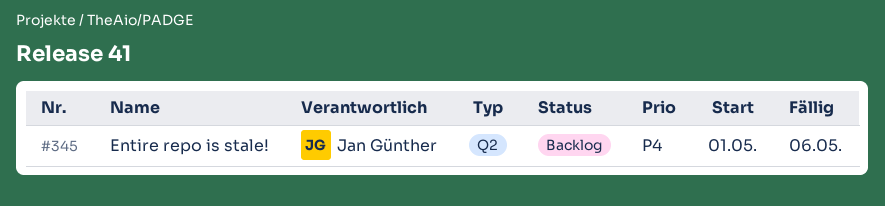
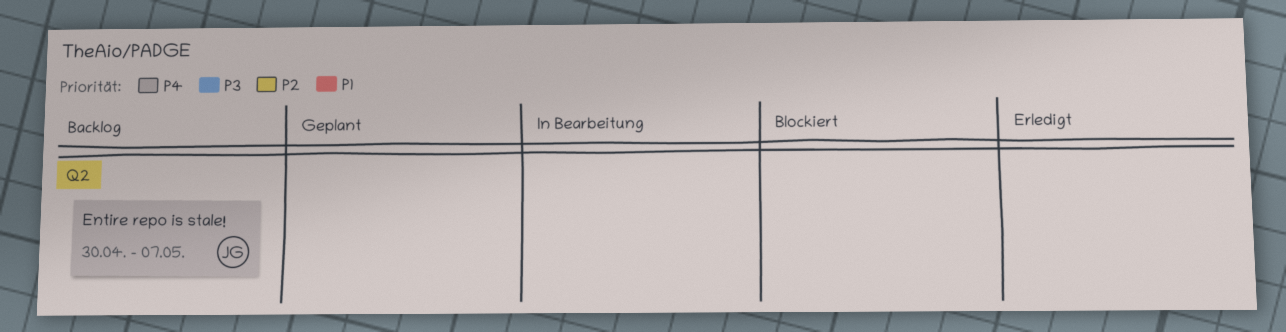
Entire repo is stale!, start: May 1 -> Apr 30
Entire repo is stale!, due: May 6 -> May 7

